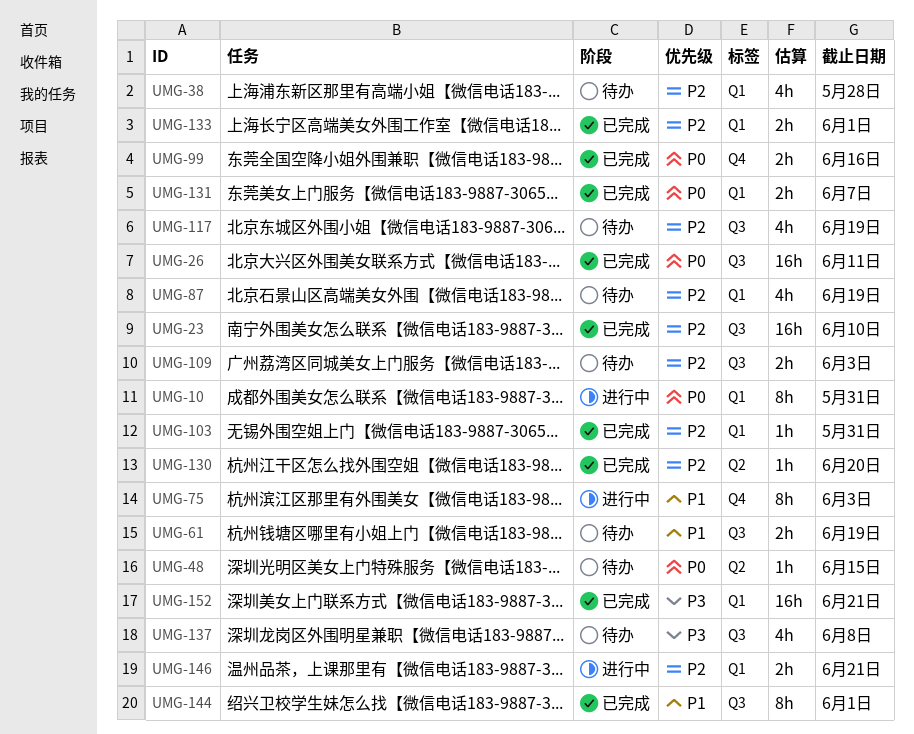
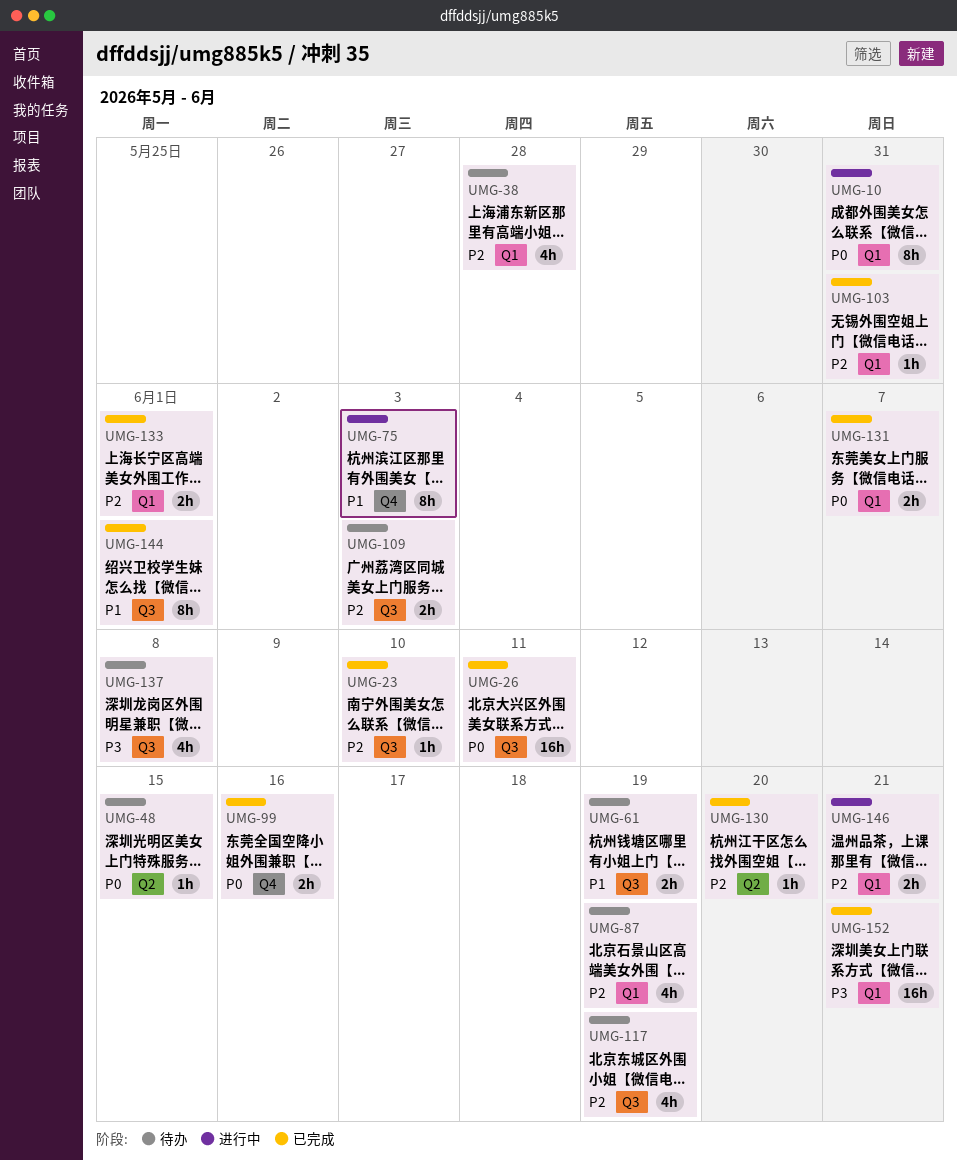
UMG-23, estimate: 16h -> 1h

